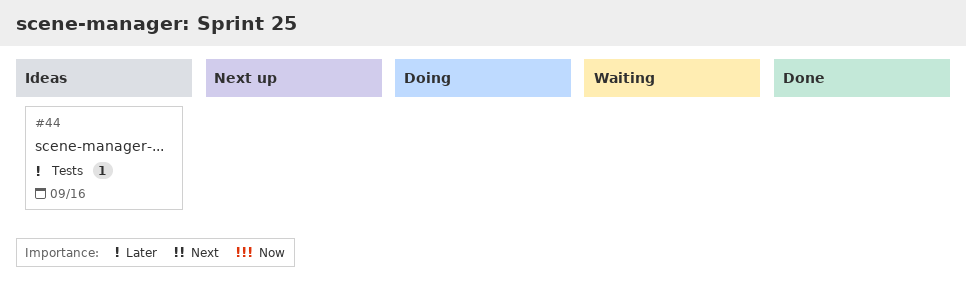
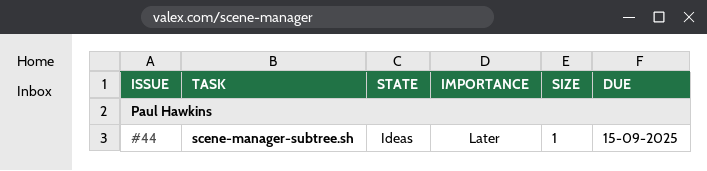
#44, due: Sep 16 -> Sep 15

